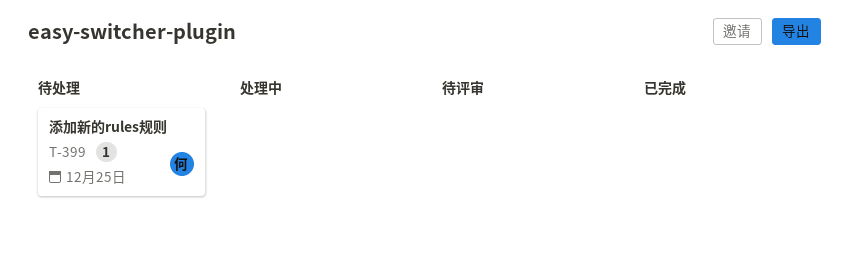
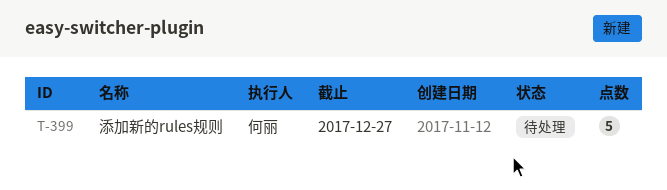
T-399, estimate: 1 -> 5
T-399, due: Dec 25 -> Dec 27

